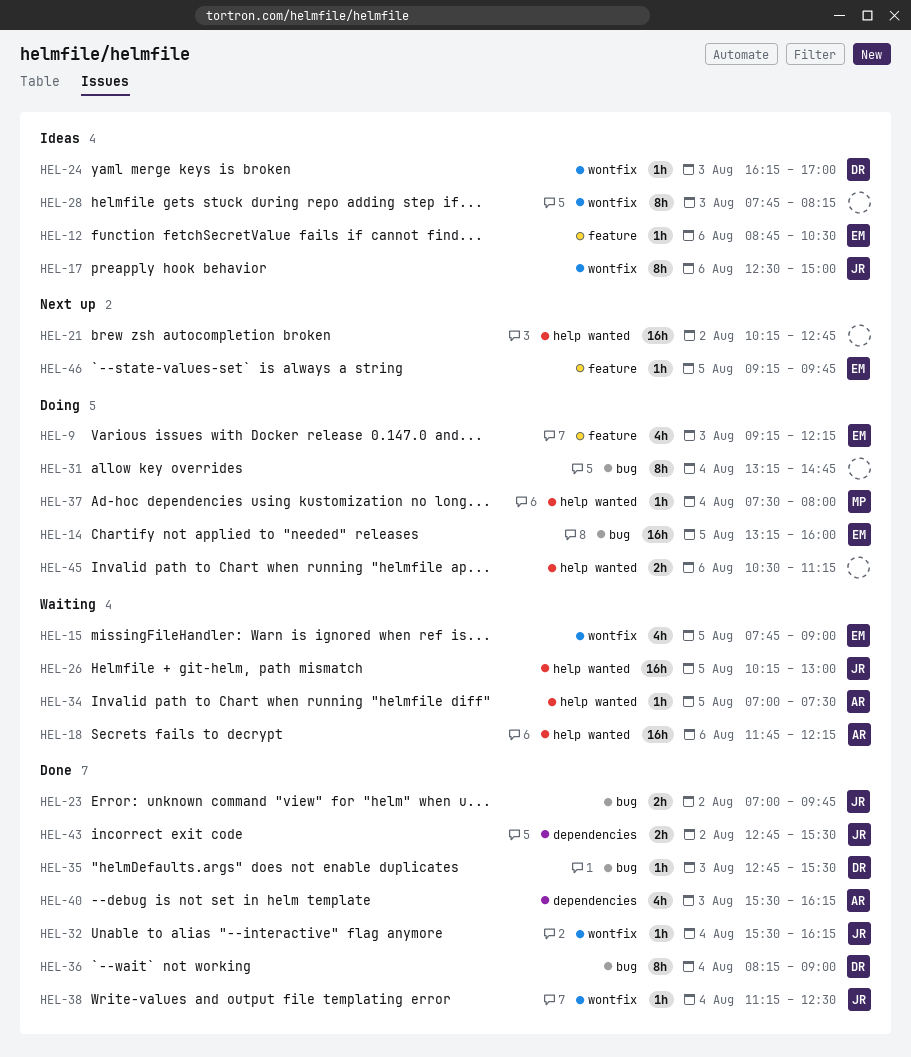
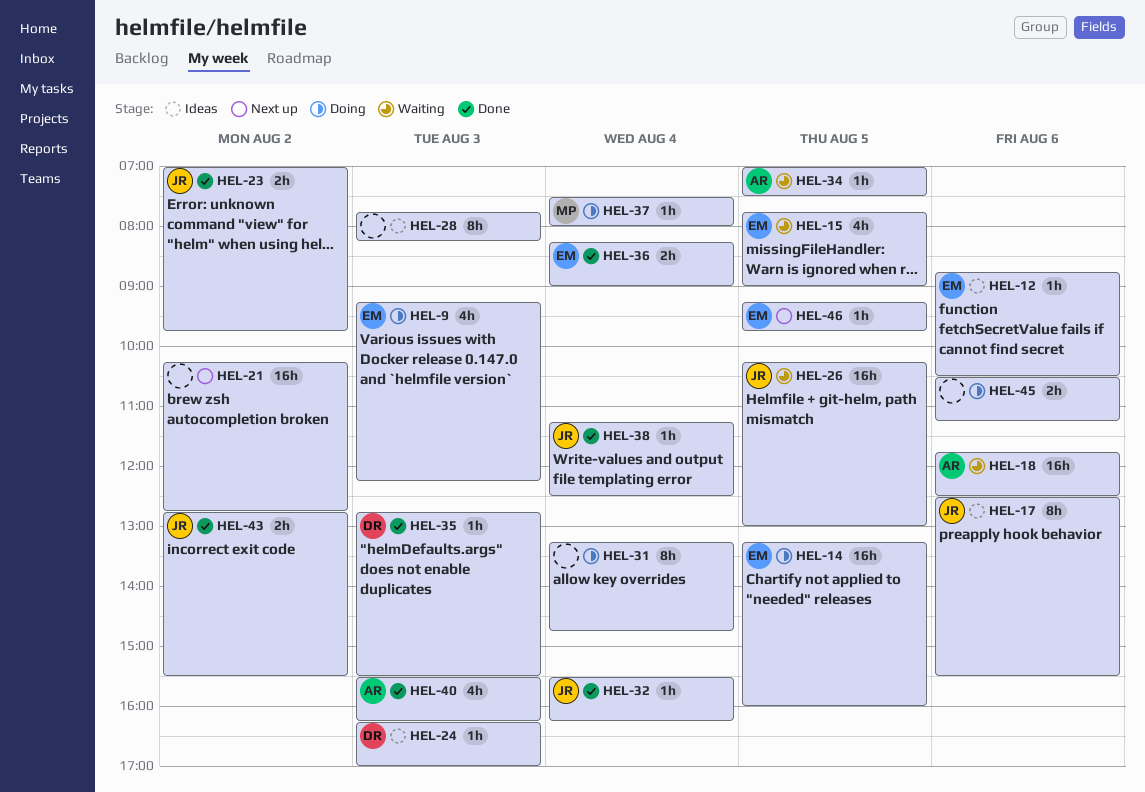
HEL-17, ends: 15:00 -> 15:30
HEL-18, ends: 12:15 -> 12:30
HEL-36, owner: DR -> EM
HEL-36, estimate: 8h -> 2h

